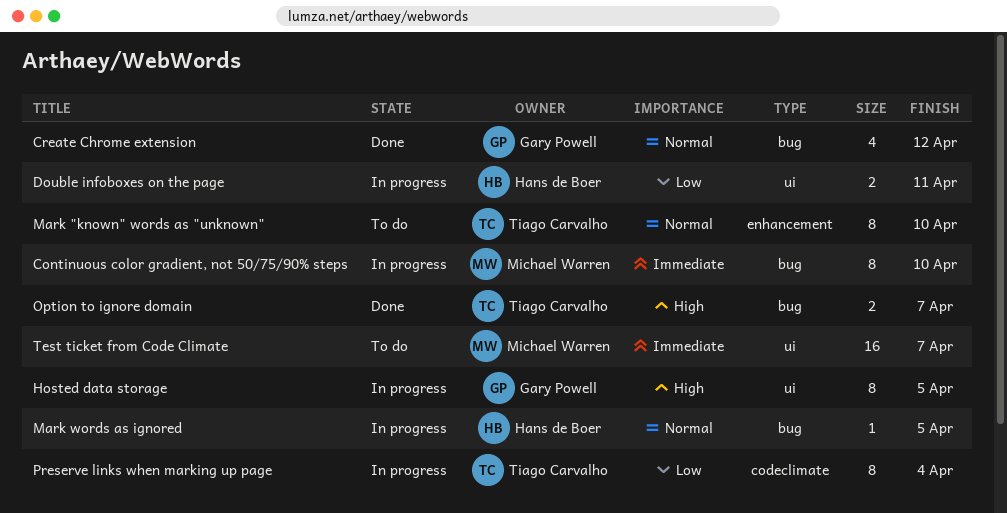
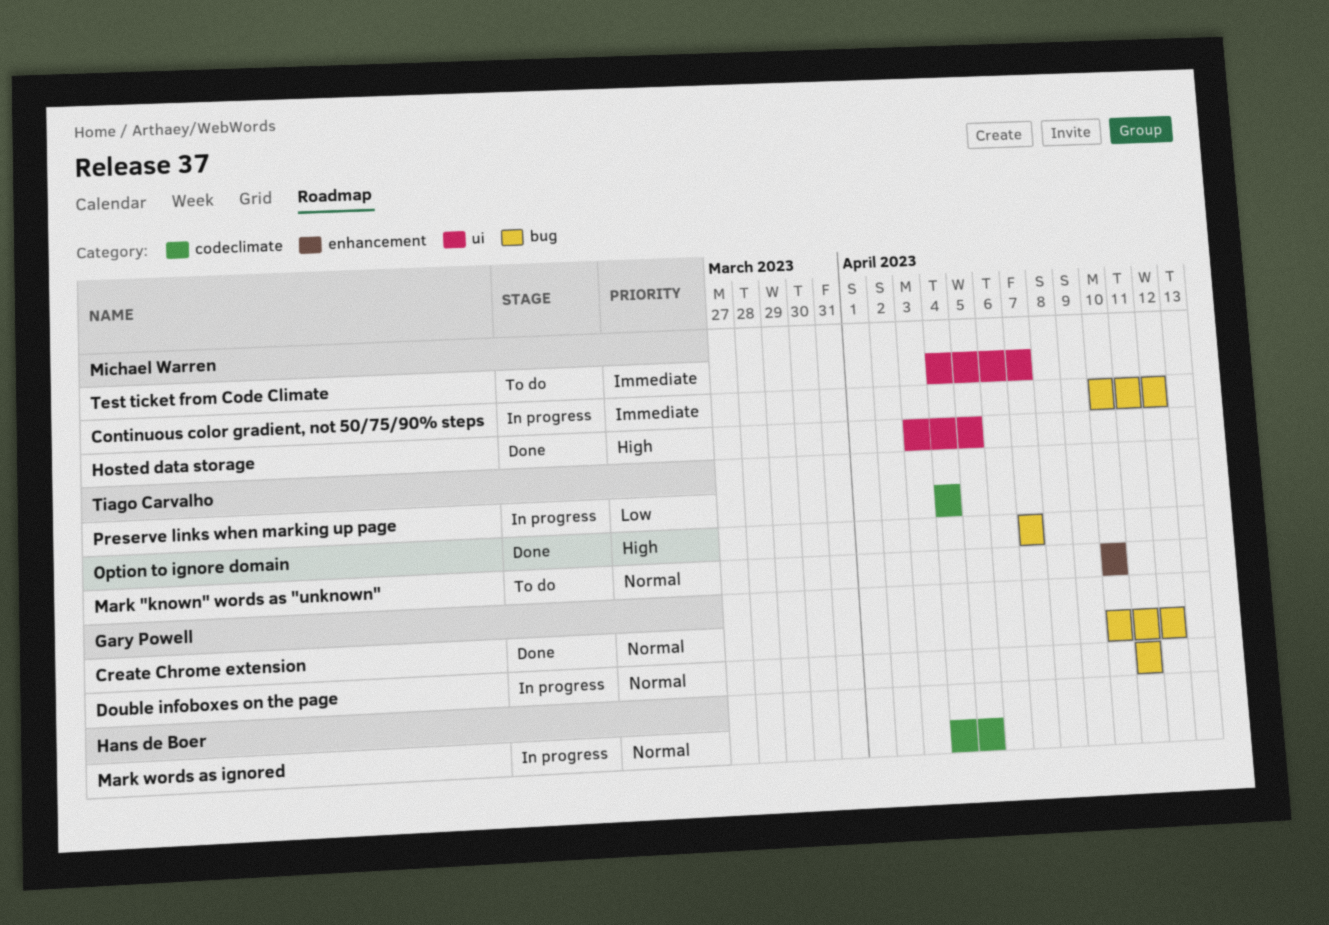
Continuous color gradient, not 50/75/90% steps, due: Apr 10 -> Apr 12
Double infoboxes on the page, owner: Hans de Boer -> Gary Powell
Double infoboxes on the page, priority: Low -> Normal
Double infoboxes on the page, label: ui -> bug
Hosted data storage, status: In progress -> Done
Hosted data storage, owner: Gary Powell -> Michael Warren
Mark words as ignored, label: bug -> codeclimate

